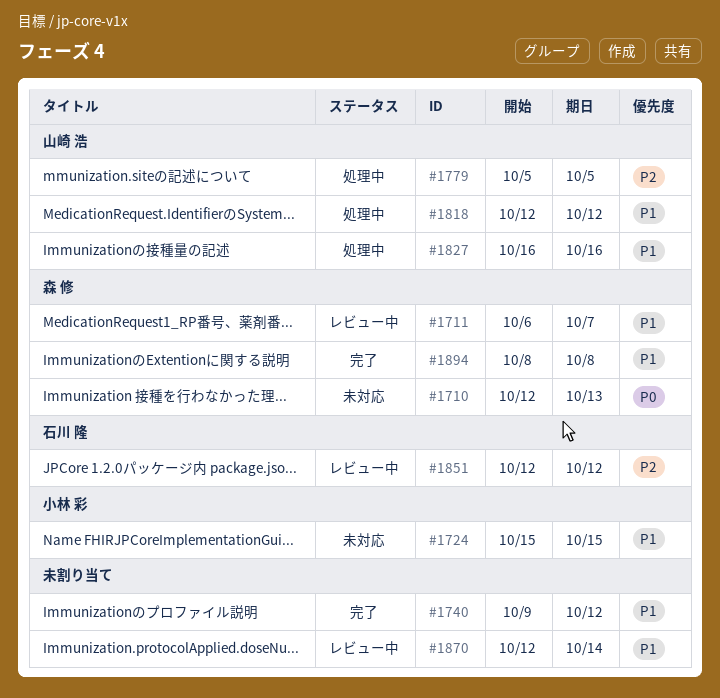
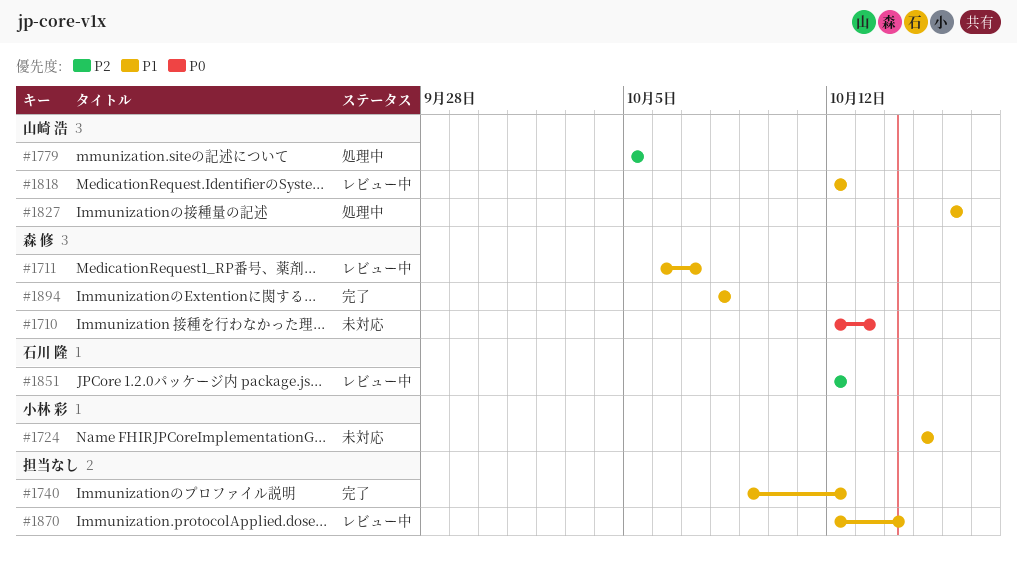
#1818, status: 処理中 -> レビュー中

